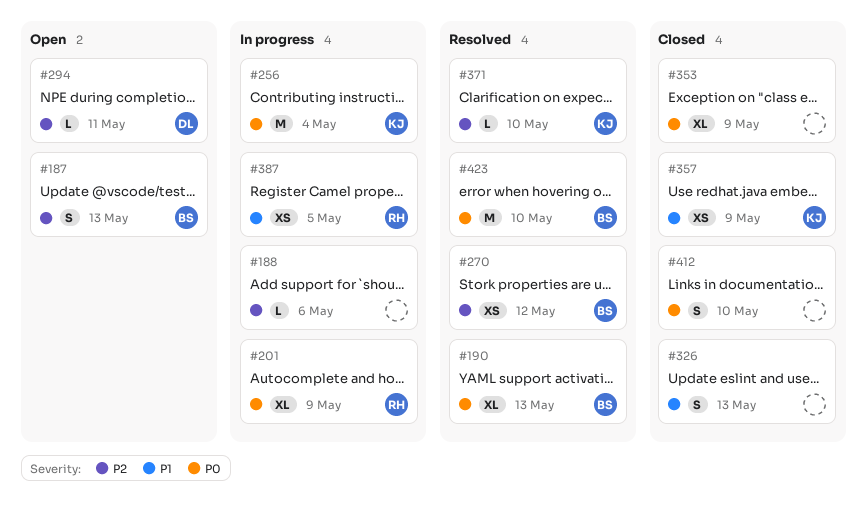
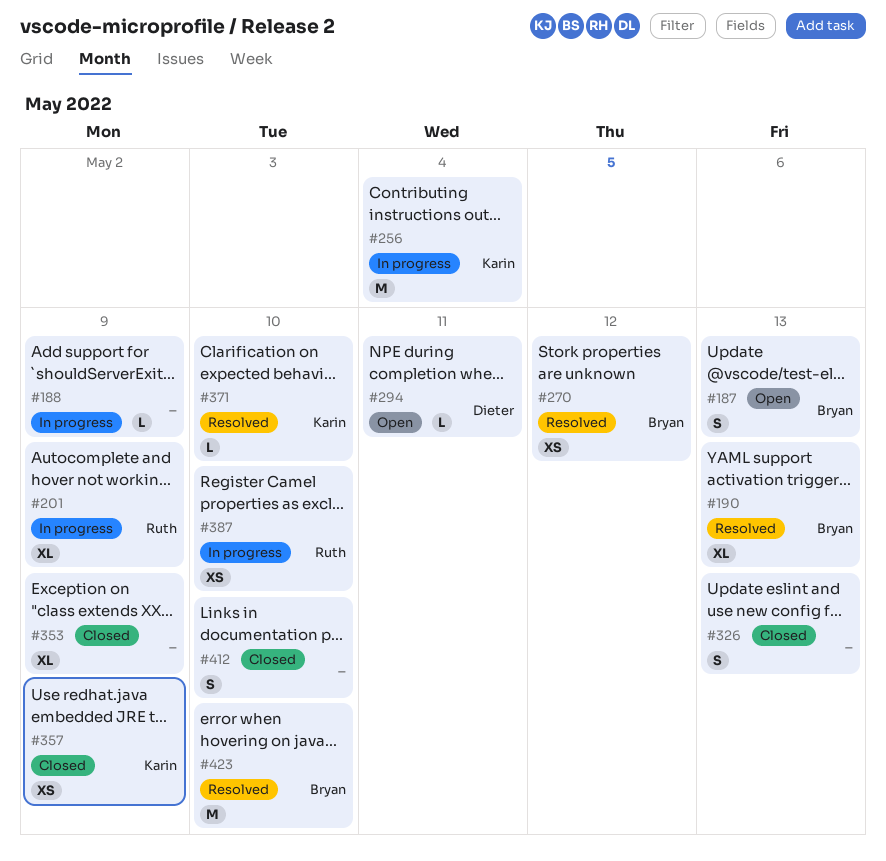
#188, due: May 6 -> May 9
#387, due: May 5 -> May 10

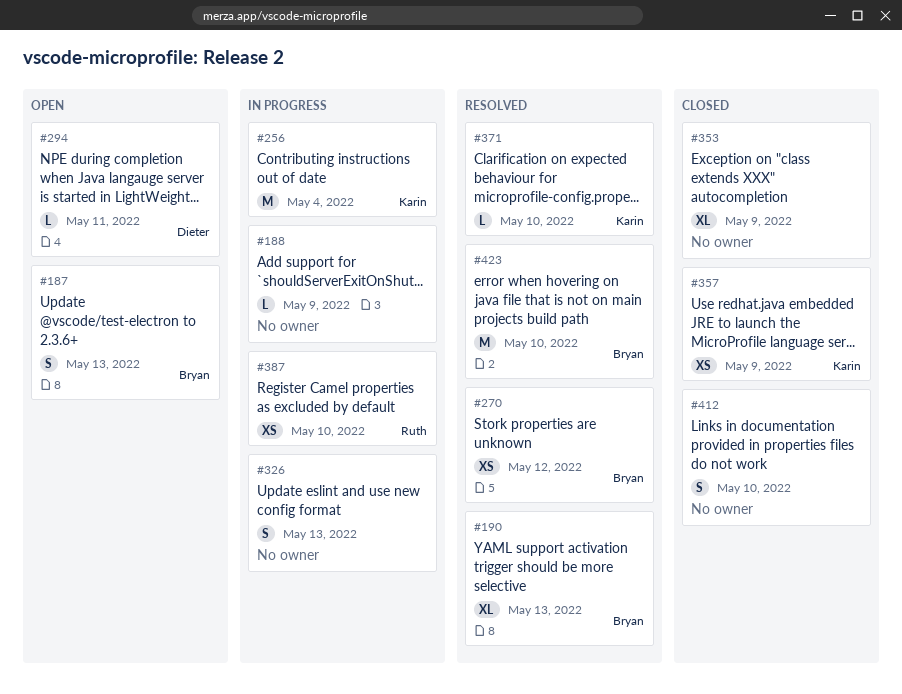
#201: present -> none
#326, status: Closed -> In progress

